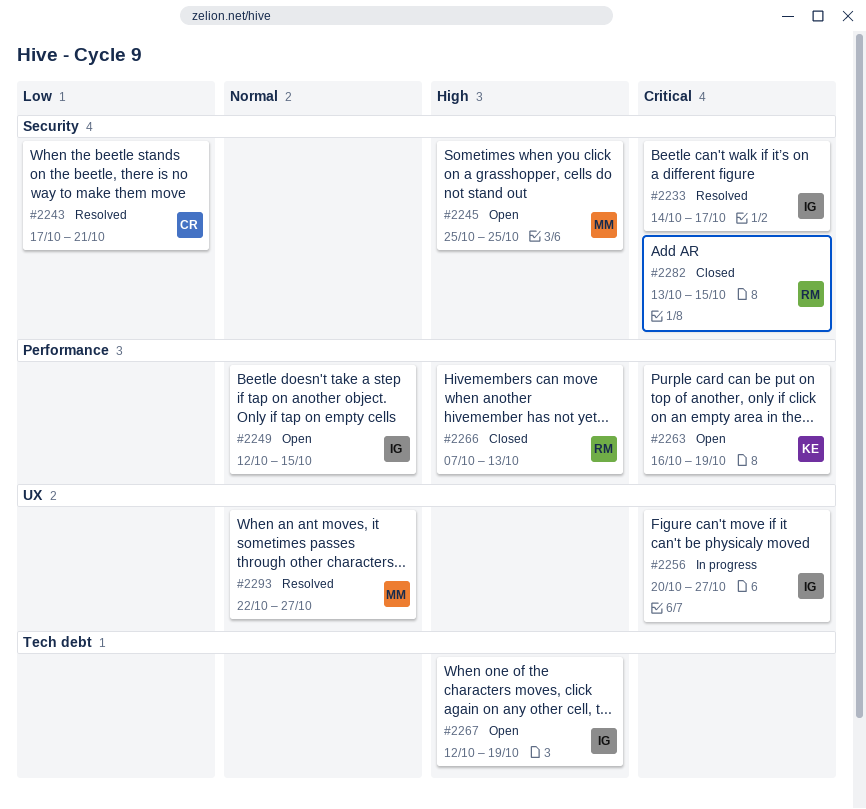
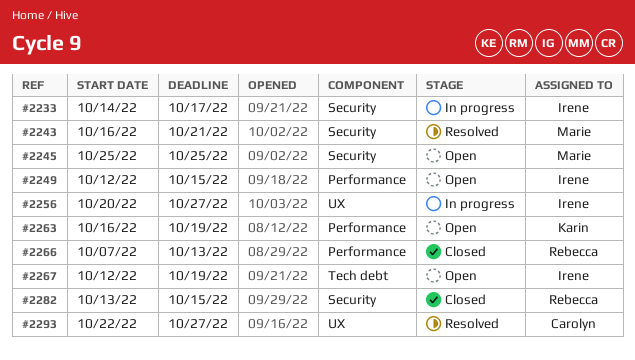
#2233, status: Resolved -> In progress
#2243, owner: Carolyn -> Marie
#2243, start: Oct 17 -> Oct 16
#2293, owner: Marie -> Carolyn

